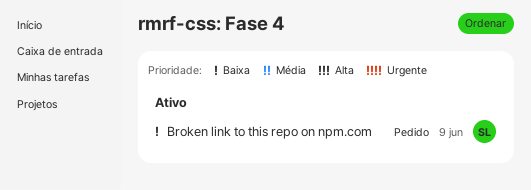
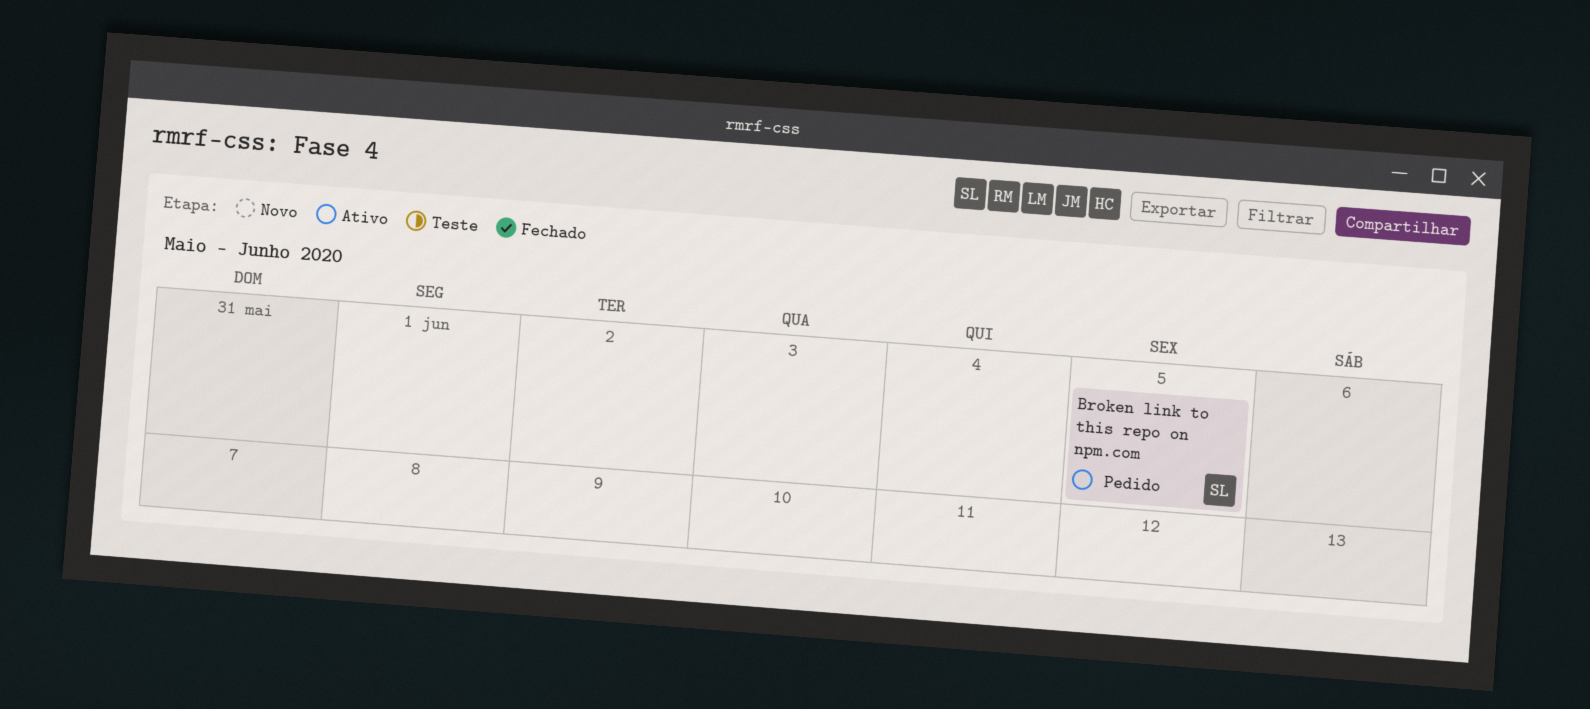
Broken link to this repo on npm.com, due: Jun 9 -> Jun 5

